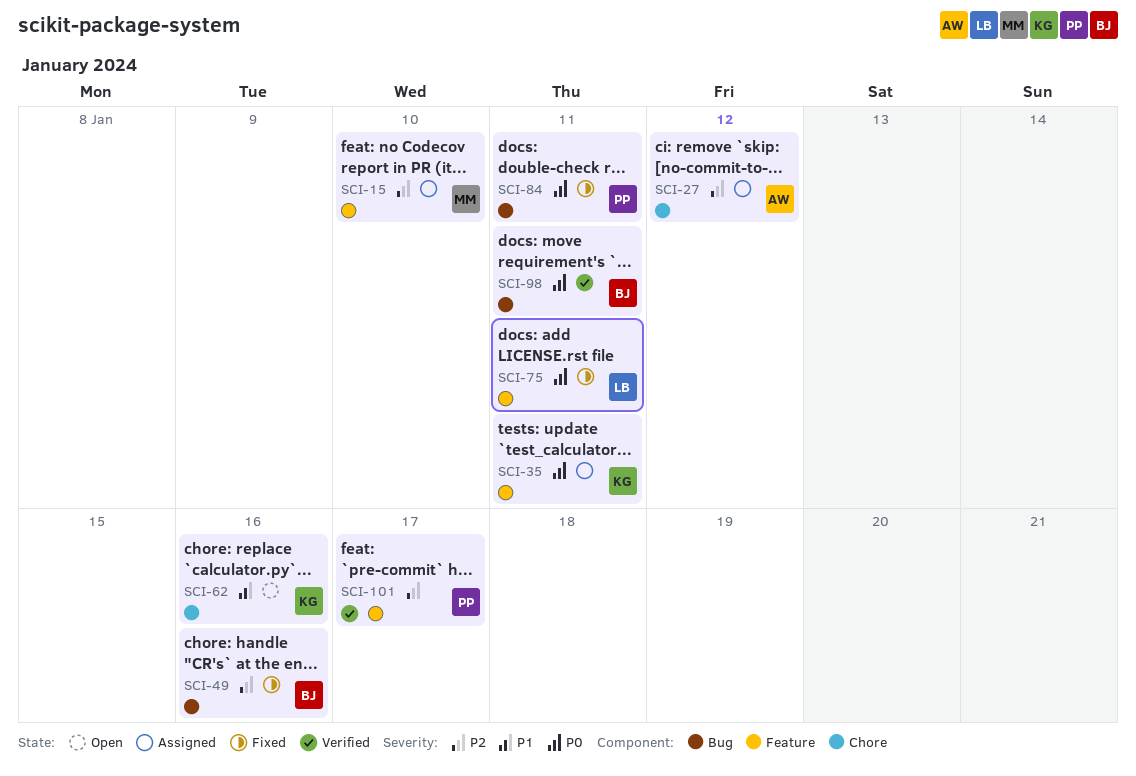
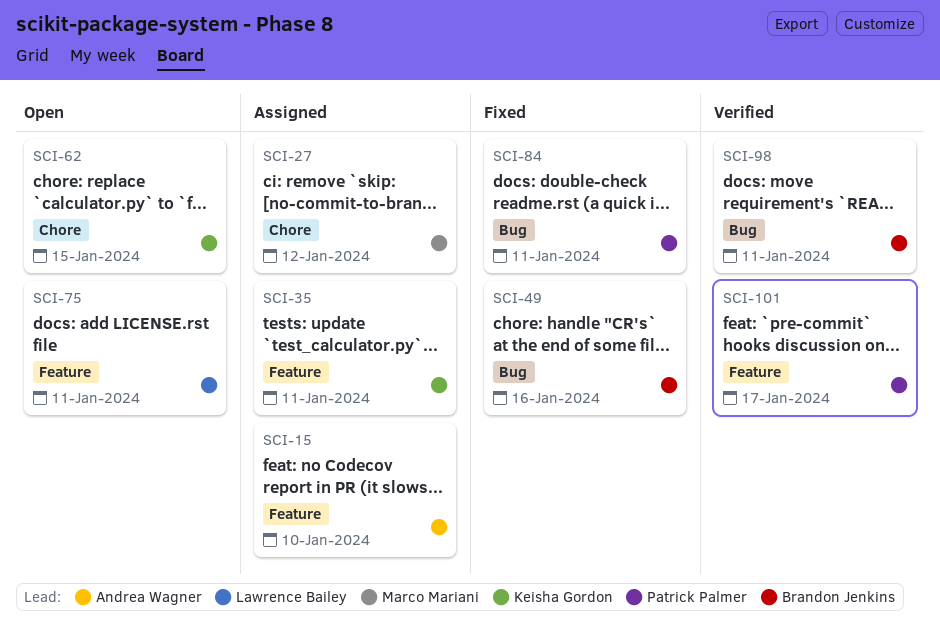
SCI-15, owner: Marco Mariani -> Andrea Wagner
SCI-27, owner: Andrea Wagner -> Marco Mariani
SCI-62, due: Jan 16 -> Jan 15
SCI-75, status: Fixed -> Open

